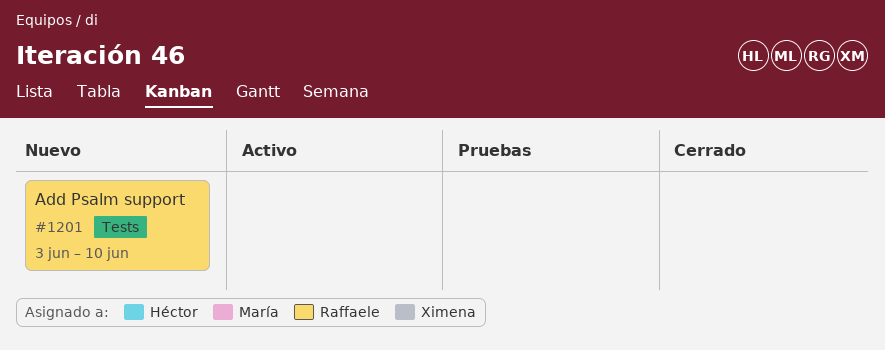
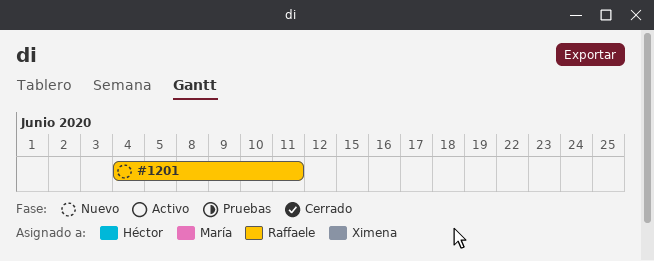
#1201, start: Jun 3 -> Jun 4
#1201, due: Jun 10 -> Jun 11

